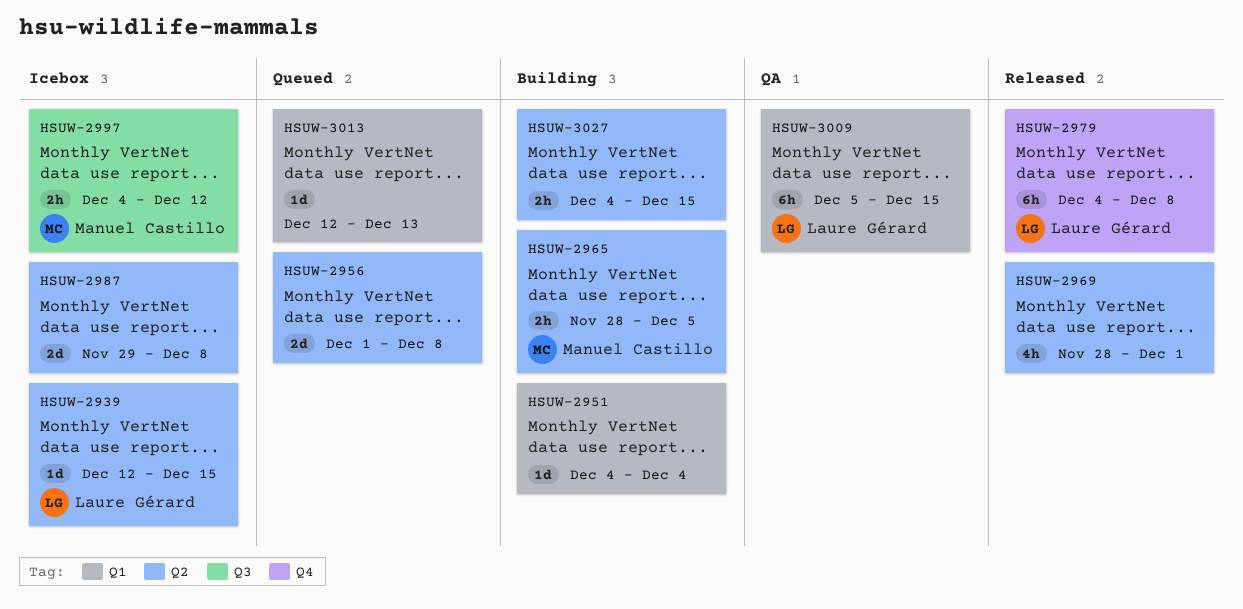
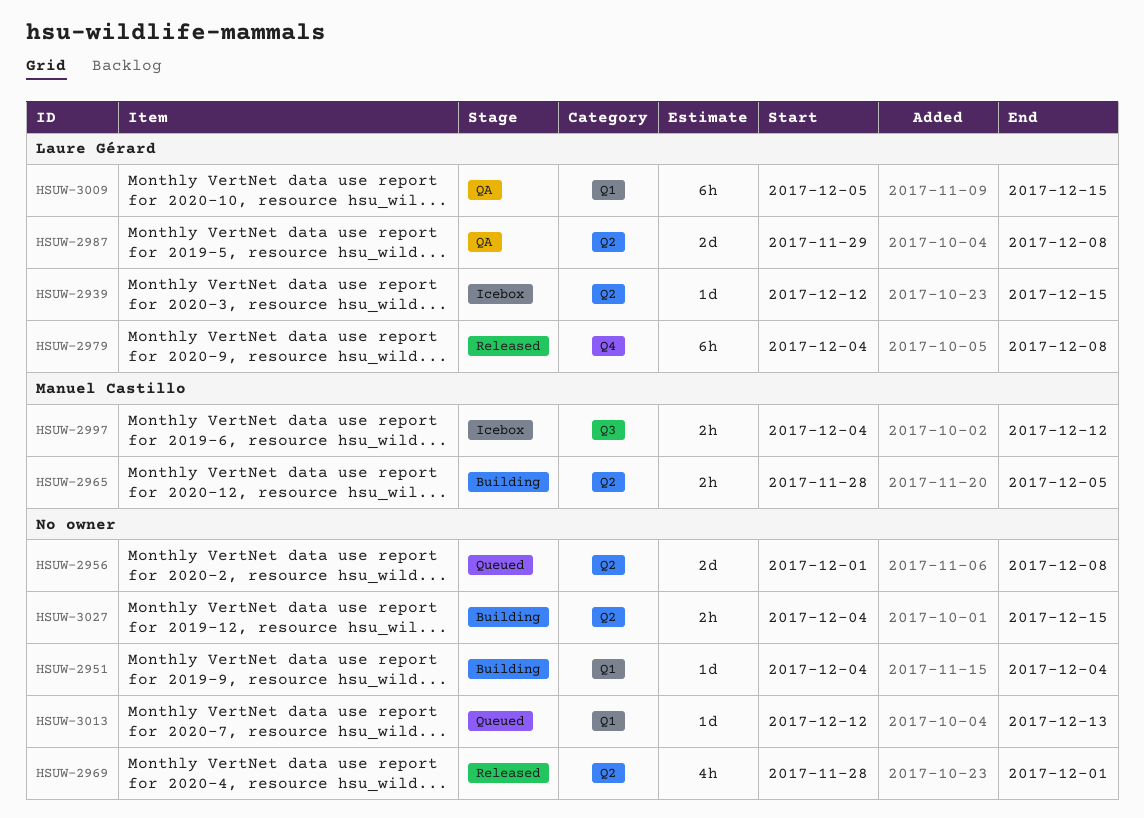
HSUW-2987, status: Icebox -> QA
HSUW-2987, owner: none -> Laure Gérard

